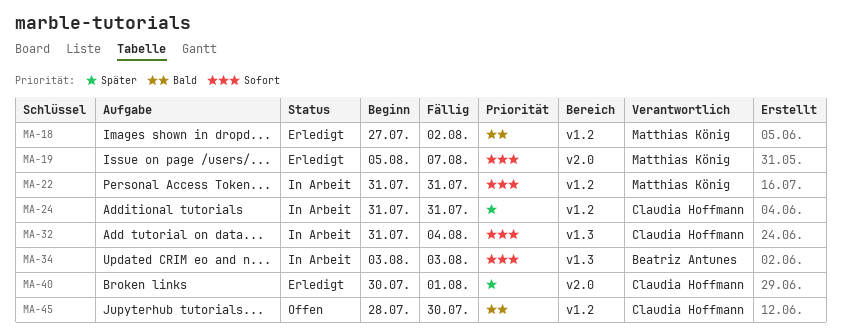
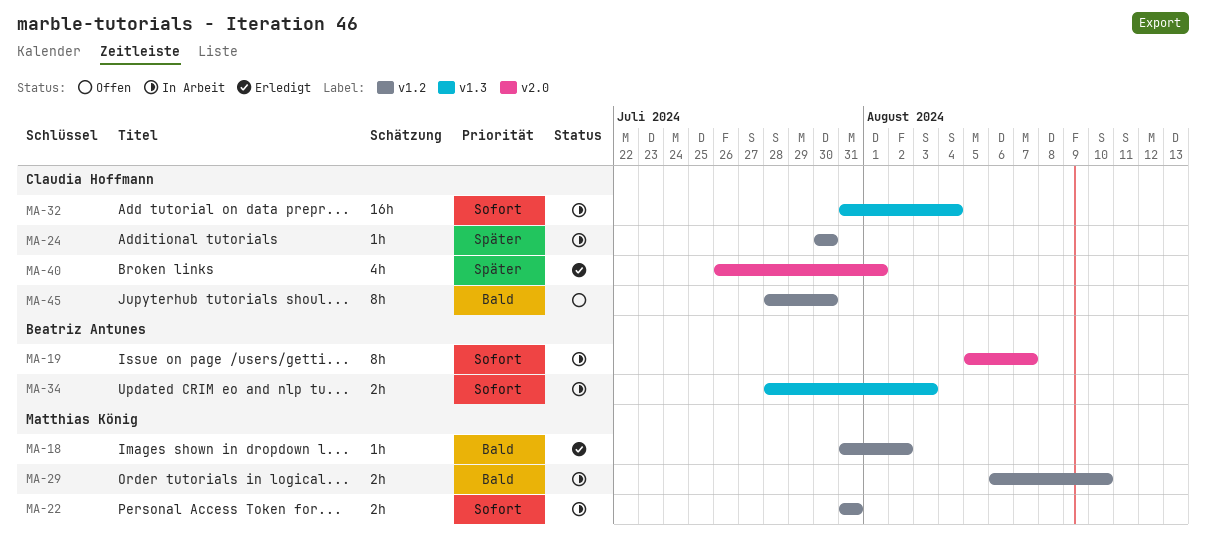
MA-18, start: Jul 27 -> Jul 31
MA-19, status: Erledigt -> In Arbeit
MA-19, owner: Matthias König -> Beatriz Antunes
MA-24, start: Jul 31 -> Jul 30
MA-24, due: Jul 31 -> Jul 30
MA-29: none -> present
MA-34, start: Aug 3 -> Jul 28
MA-40, start: Jul 30 -> Jul 26

